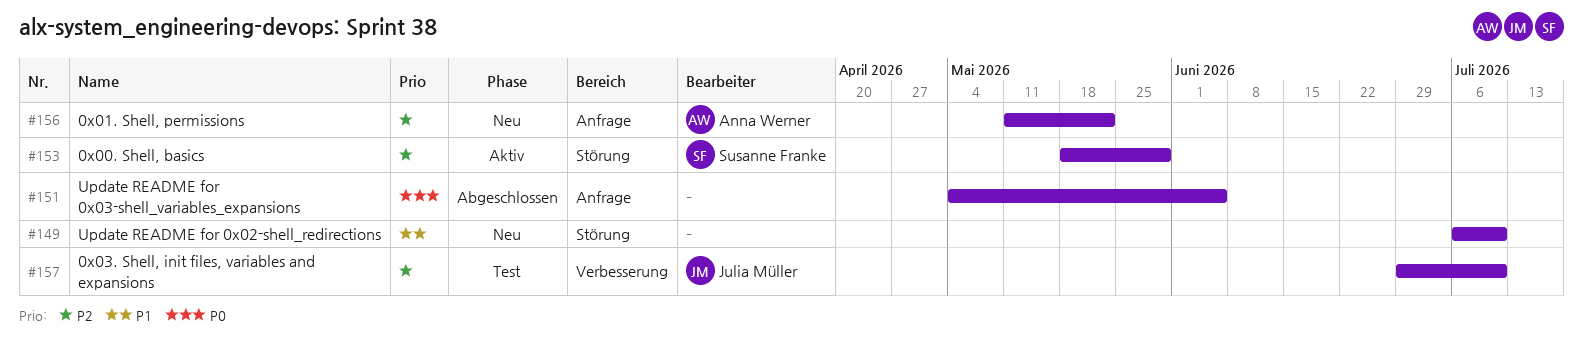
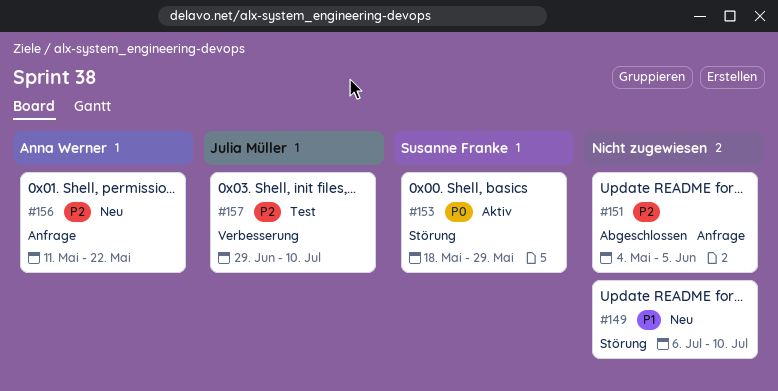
#151, priority: P0 -> P2
#153, priority: P2 -> P0

